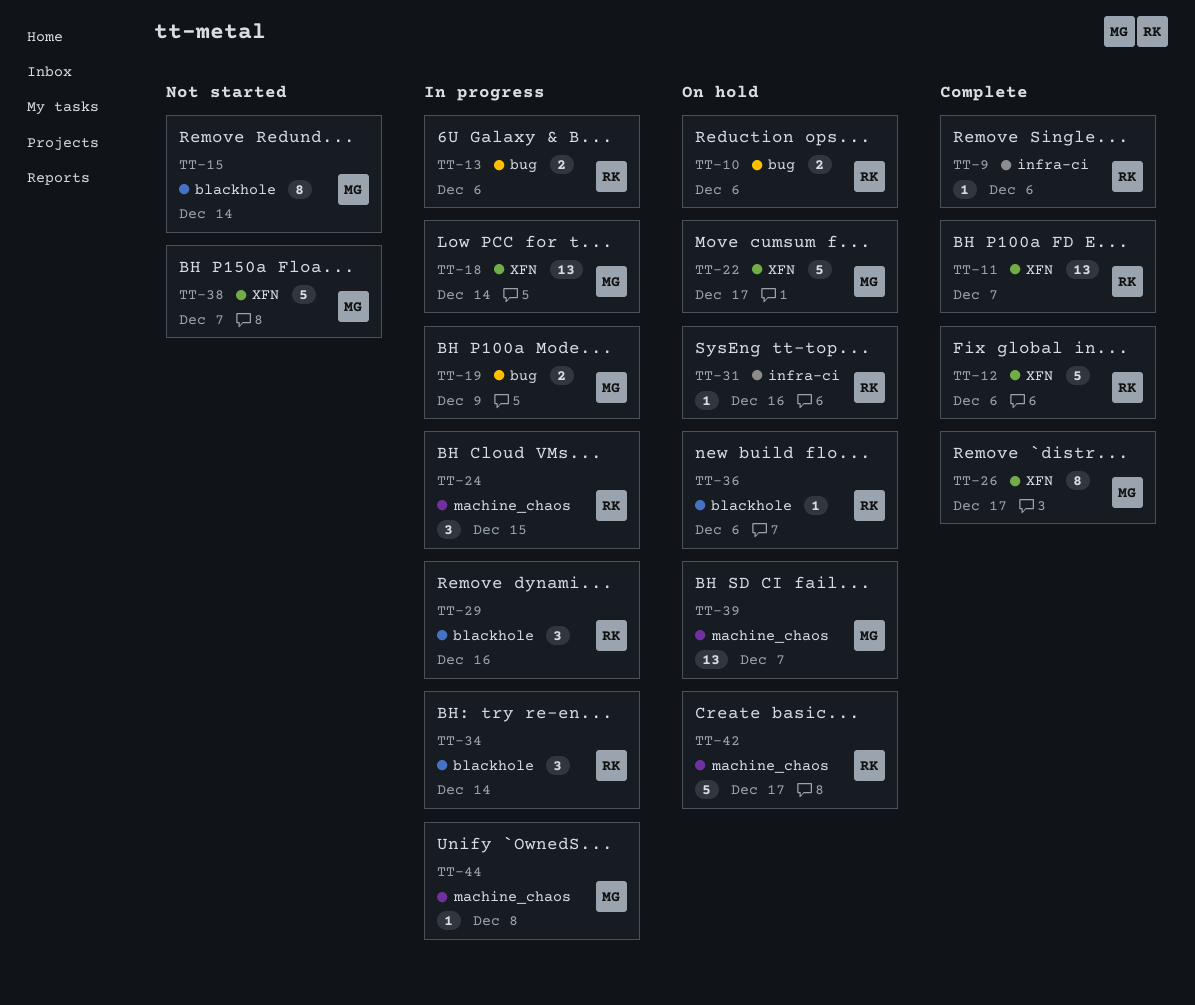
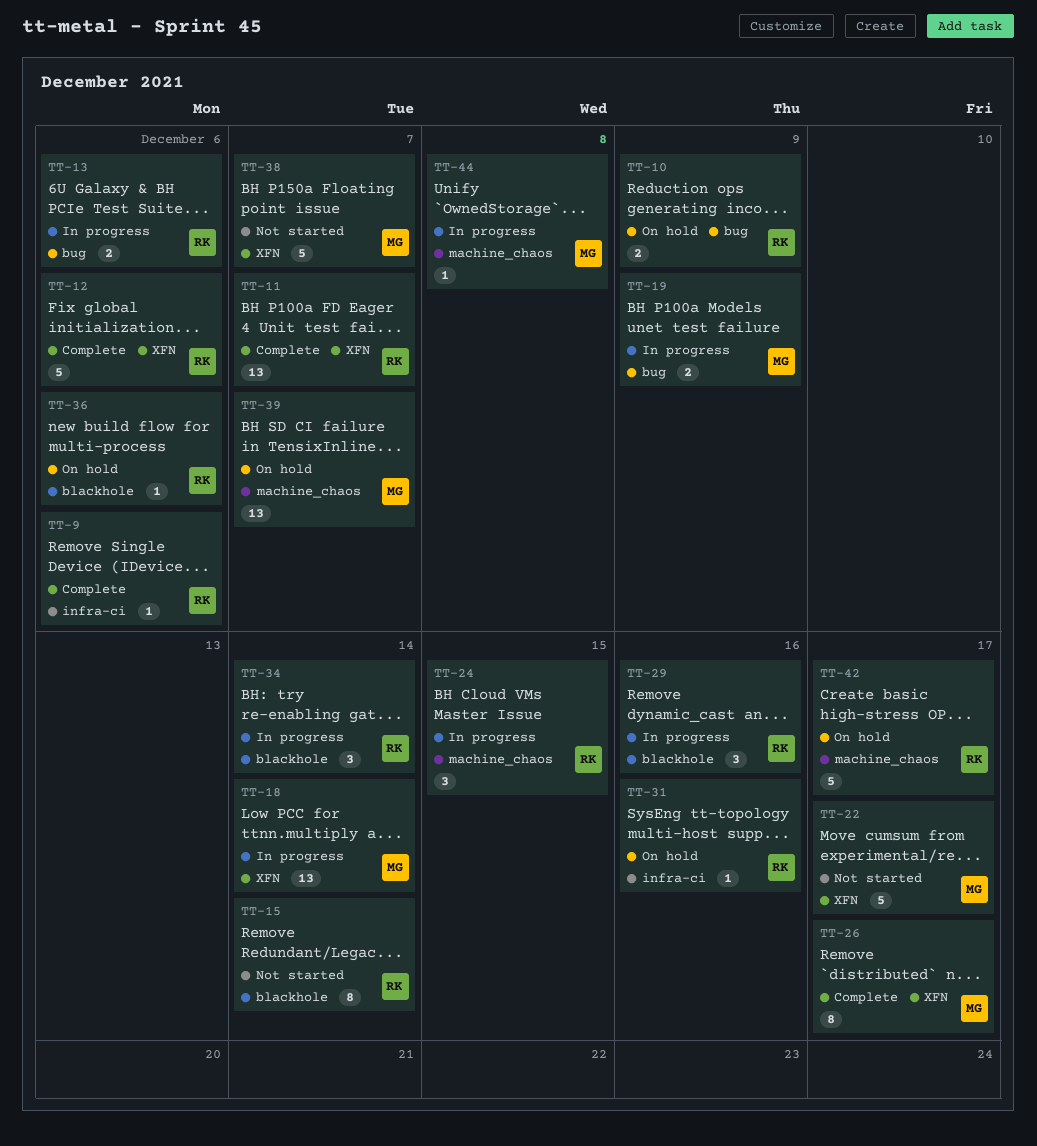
TT-10, due: Dec 6 -> Dec 9
TT-15, owner: MG -> RK
TT-22, status: On hold -> Not started

